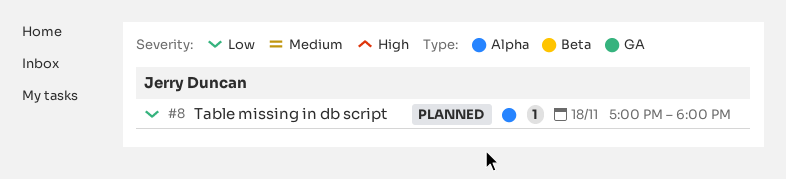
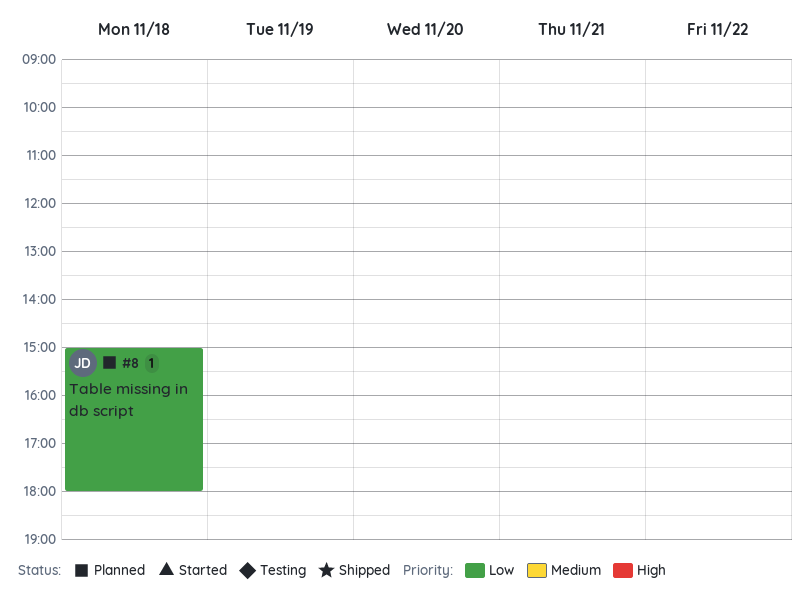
#8, begins: 17:00 -> 15:00

